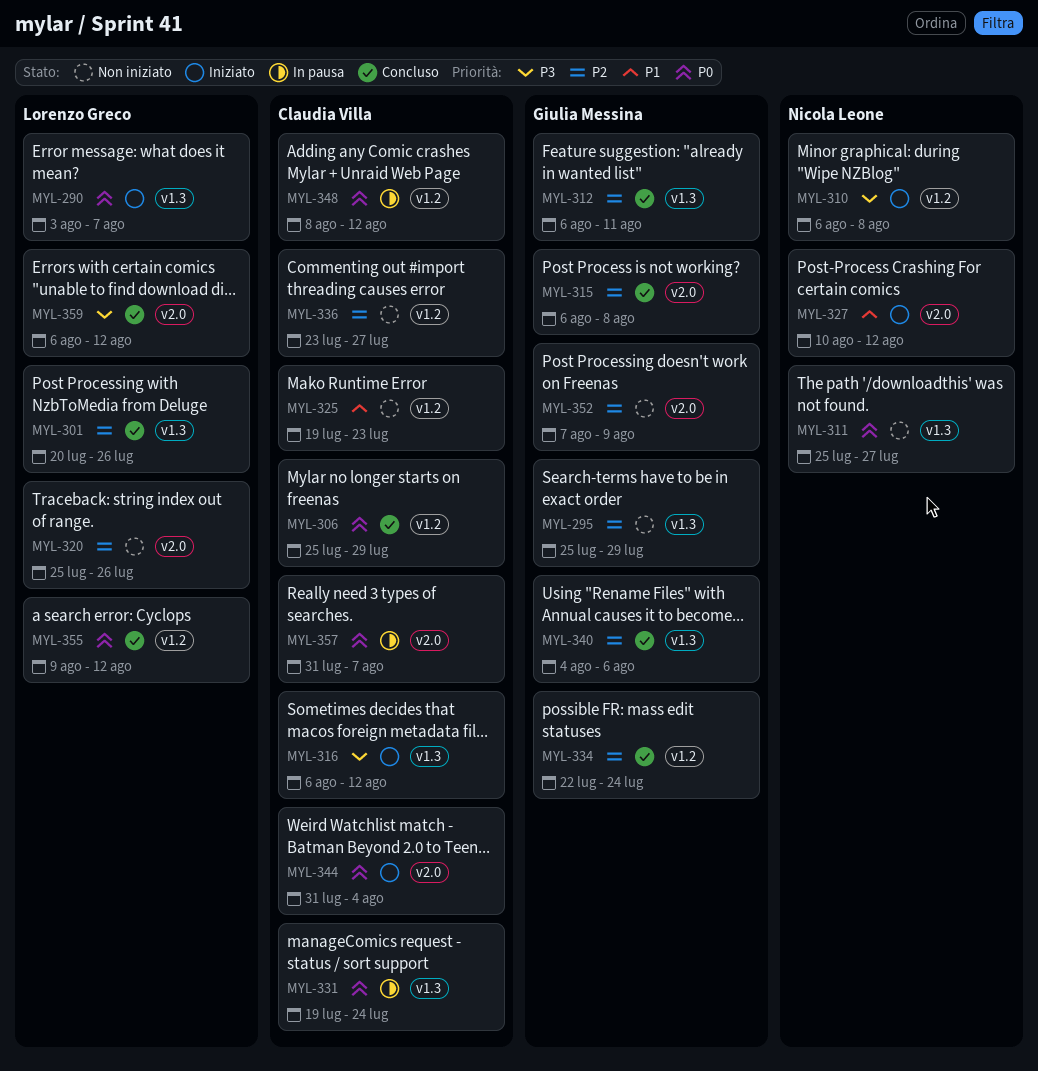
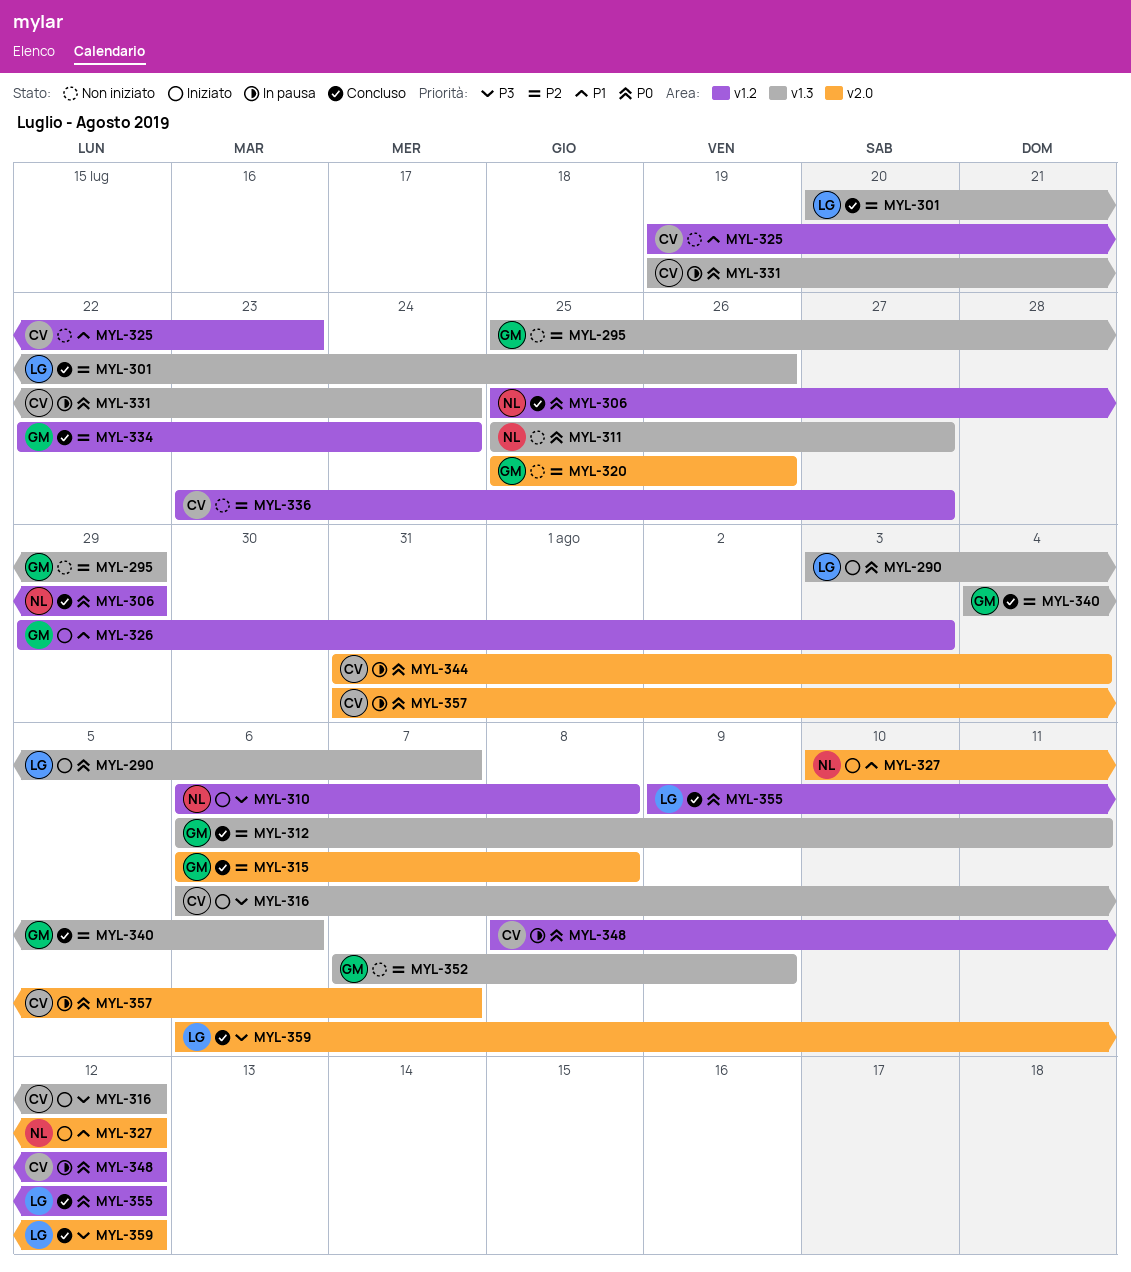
MYL-306, owner: Claudia Villa -> Nicola Leone
MYL-320, owner: Lorenzo Greco -> Giulia Messina
MYL-326: none -> present
MYL-344, status: Iniziato -> In pausa
MYL-352, label: v2.0 -> v1.3

